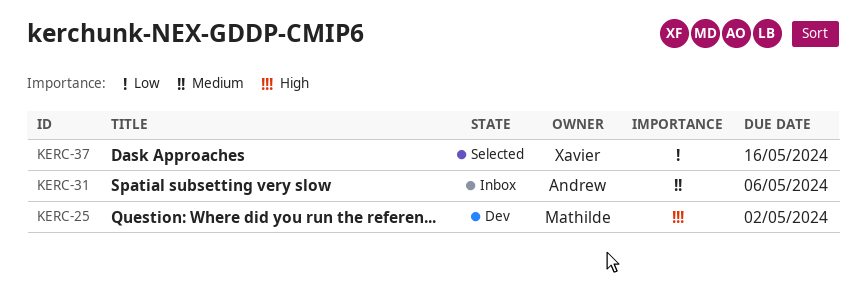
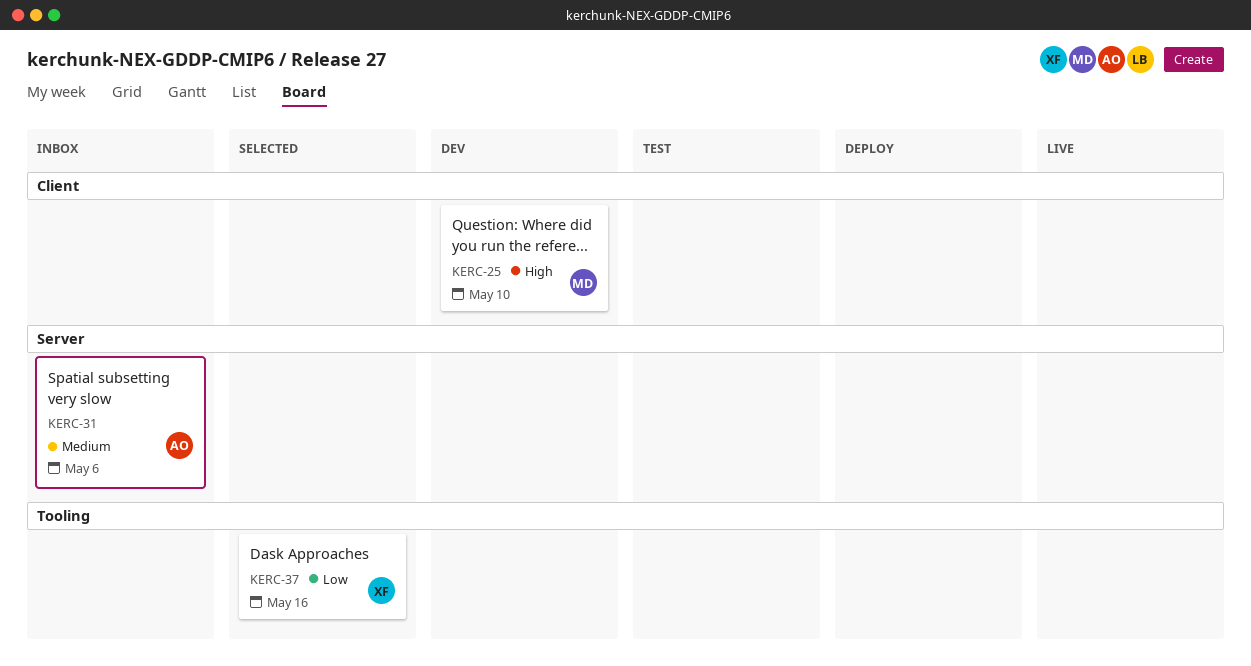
KERC-25, due: May 2 -> May 10

